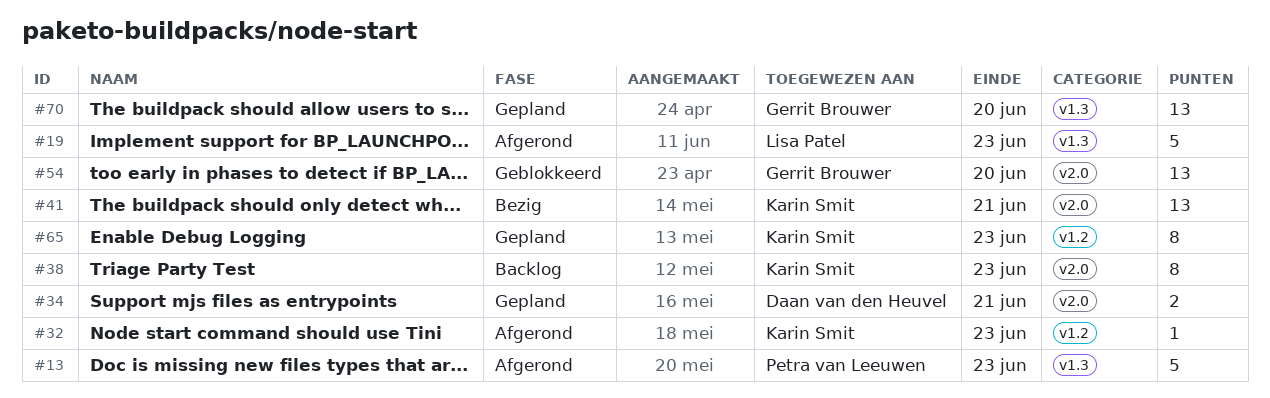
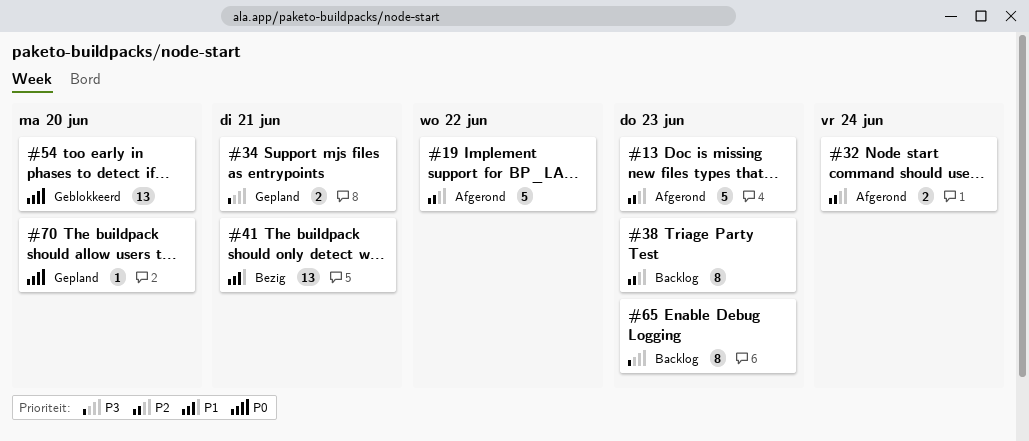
#19, due: Jun 23 -> Jun 22
#32, estimate: 1 -> 2
#32, due: Jun 23 -> Jun 24
#65, status: Gepland -> Backlog
#70, estimate: 13 -> 1

